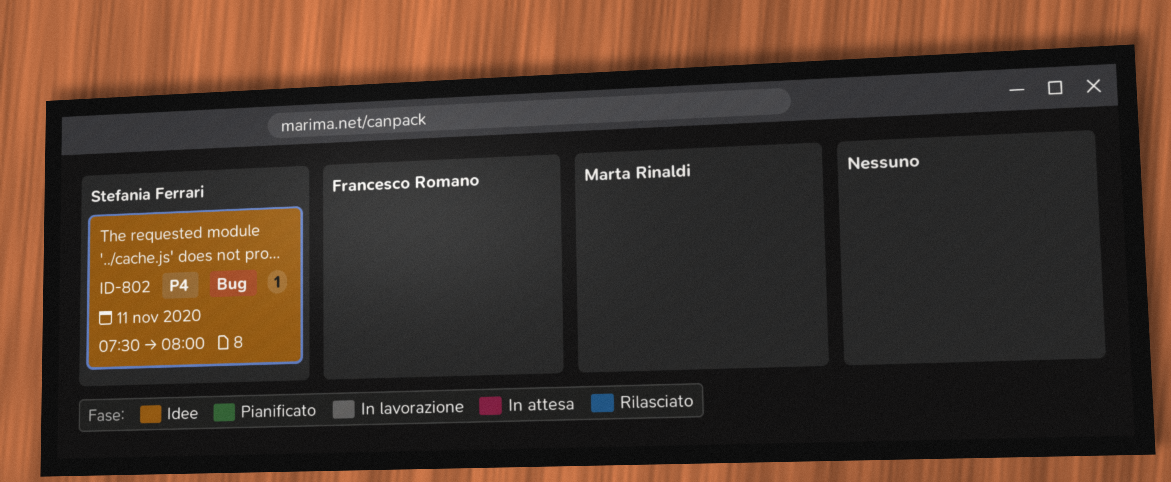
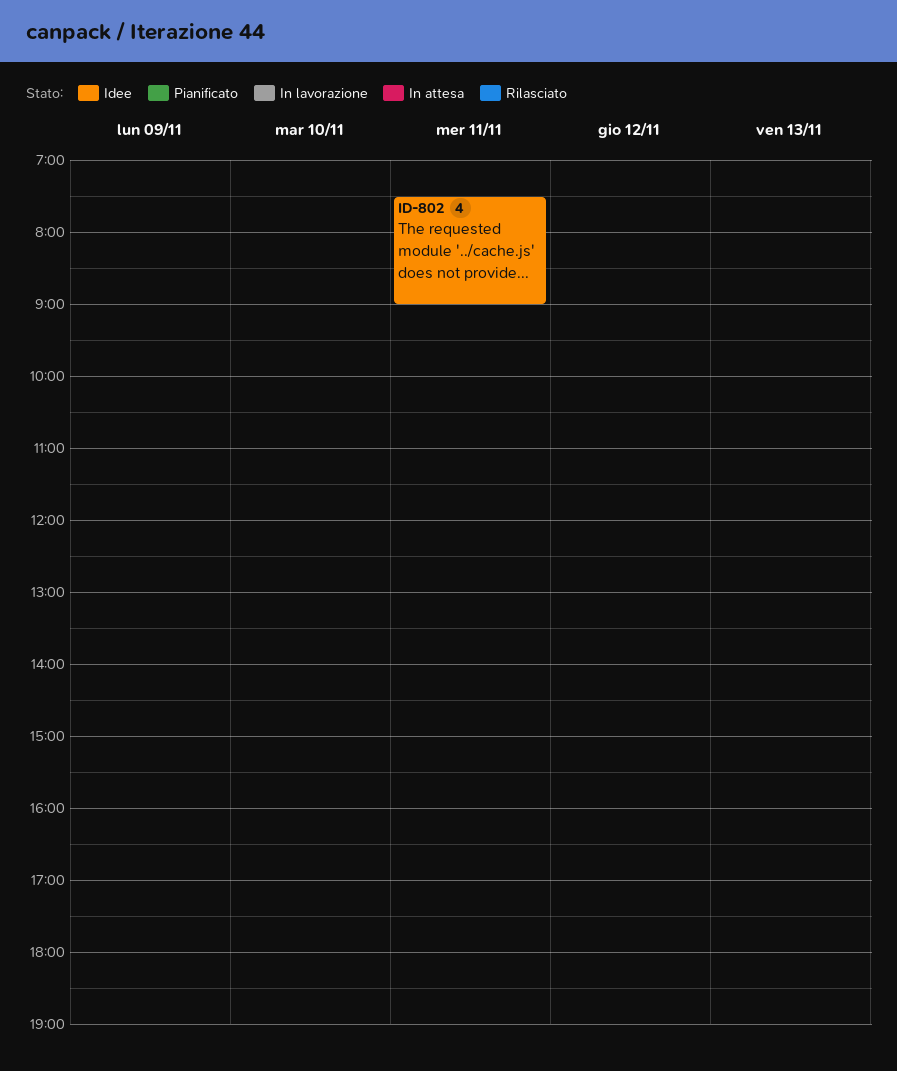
ID-802, estimate: 1 -> 4
ID-802, ends: 08:00 -> 09:00

